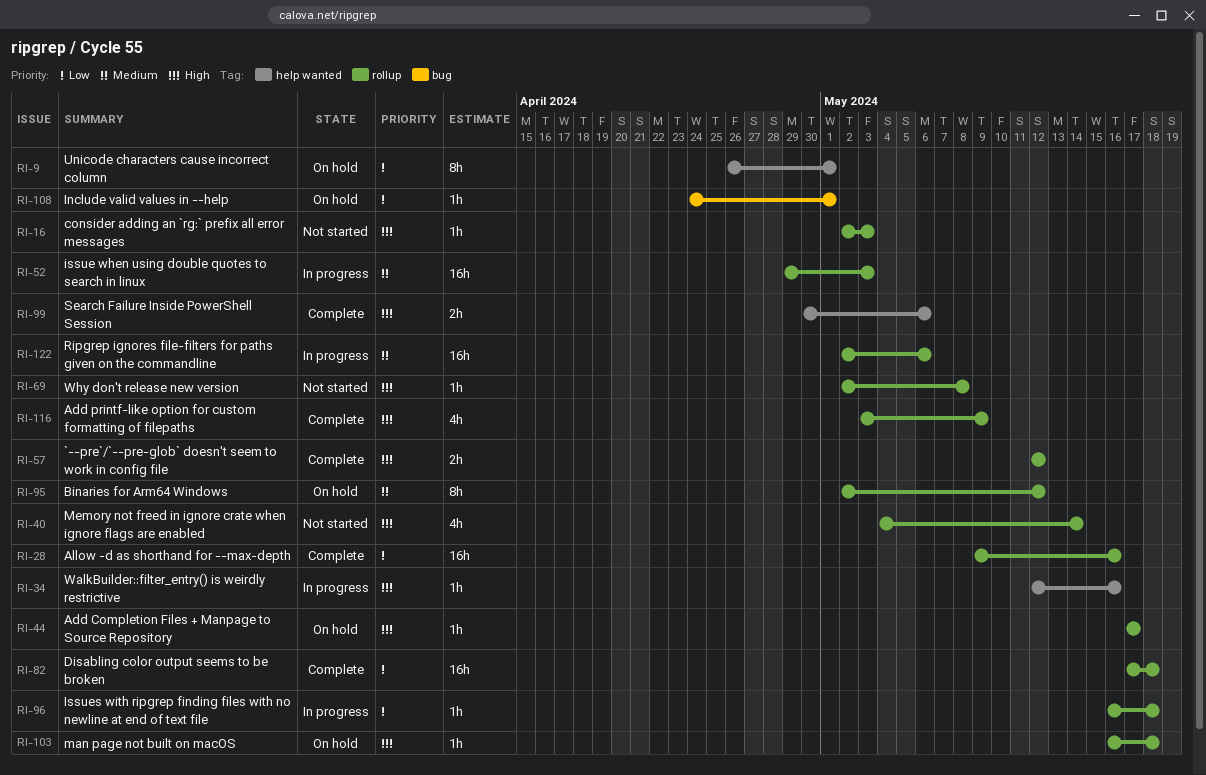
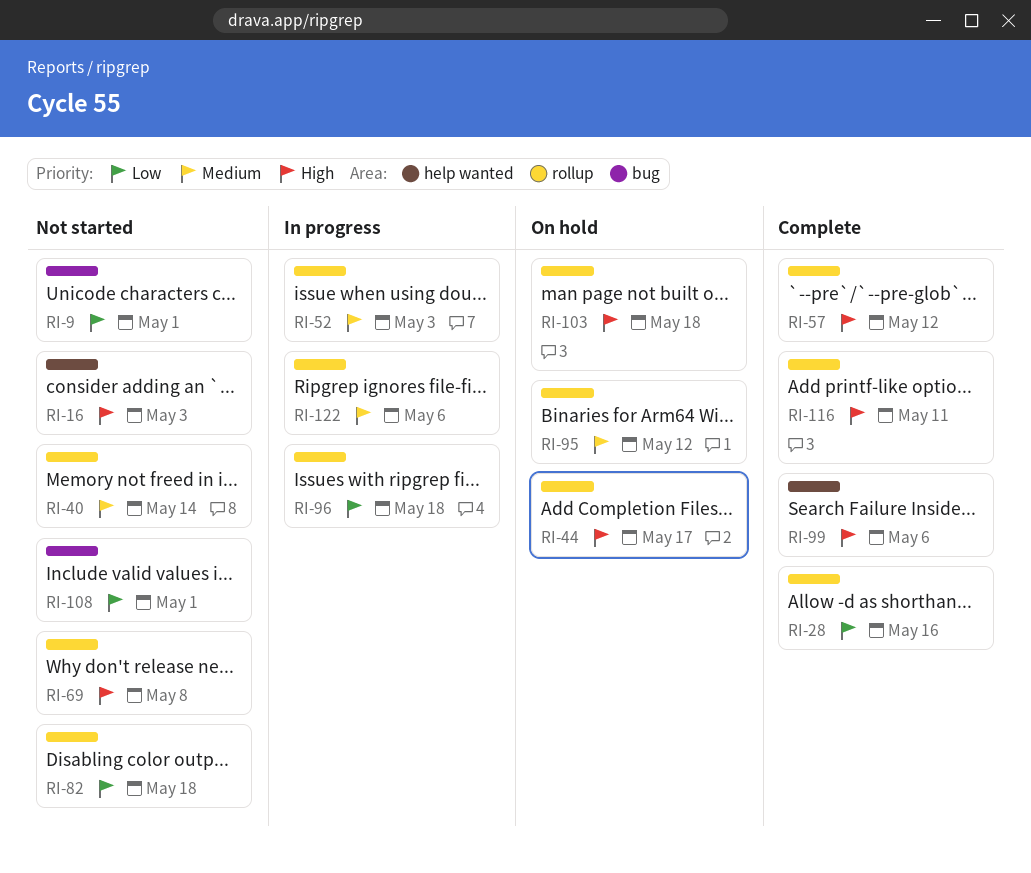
RI-9, status: On hold -> Not started
RI-9, label: help wanted -> bug
RI-16, label: rollup -> help wanted
RI-34: present -> none
RI-40, priority: High -> Medium
RI-82, status: Complete -> Not started
RI-108, status: On hold -> Not started
RI-116, due: May 9 -> May 11

